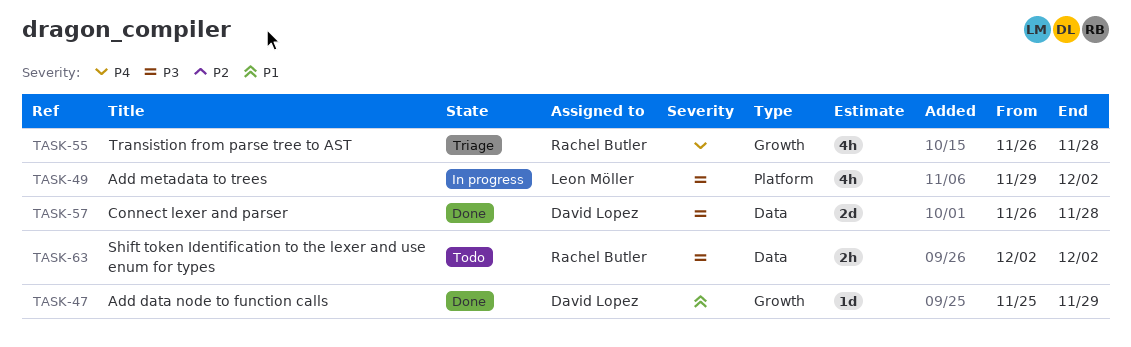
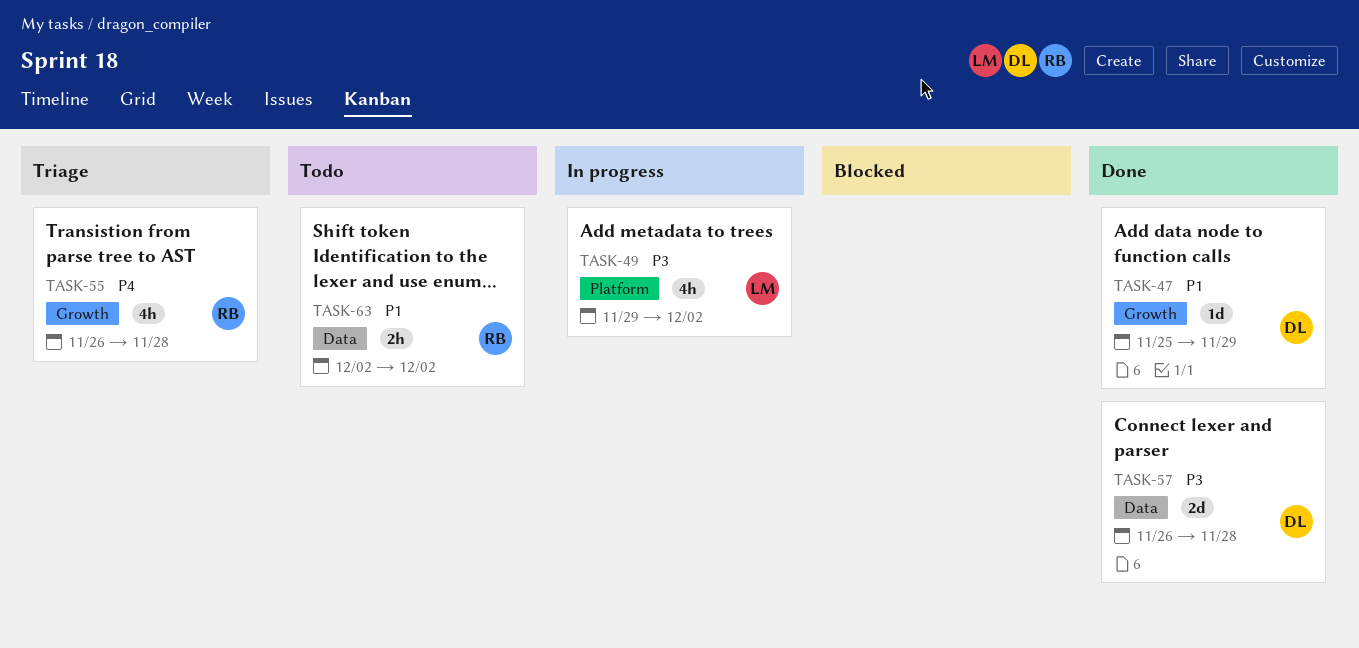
TASK-63, priority: P3 -> P1

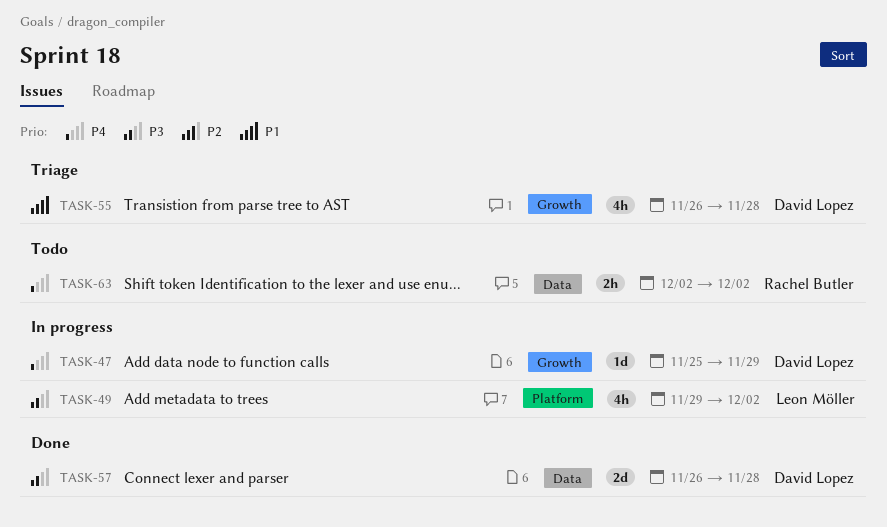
TASK-47, status: Done -> In progress
TASK-47, priority: P1 -> P4
TASK-55, owner: Rachel Butler -> David Lopez
TASK-55, priority: P4 -> P1
TASK-63, priority: P1 -> P4

